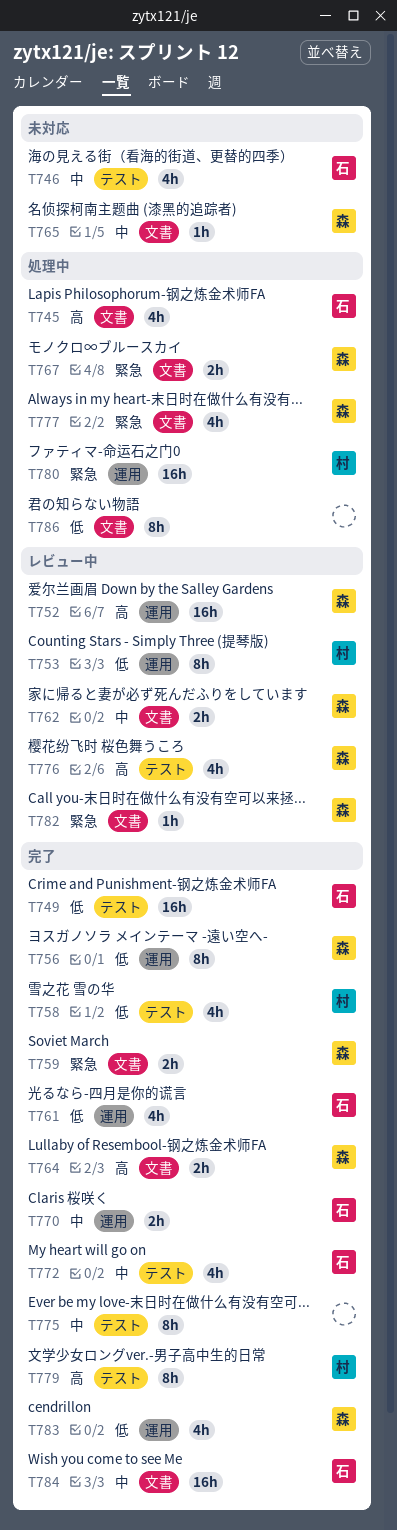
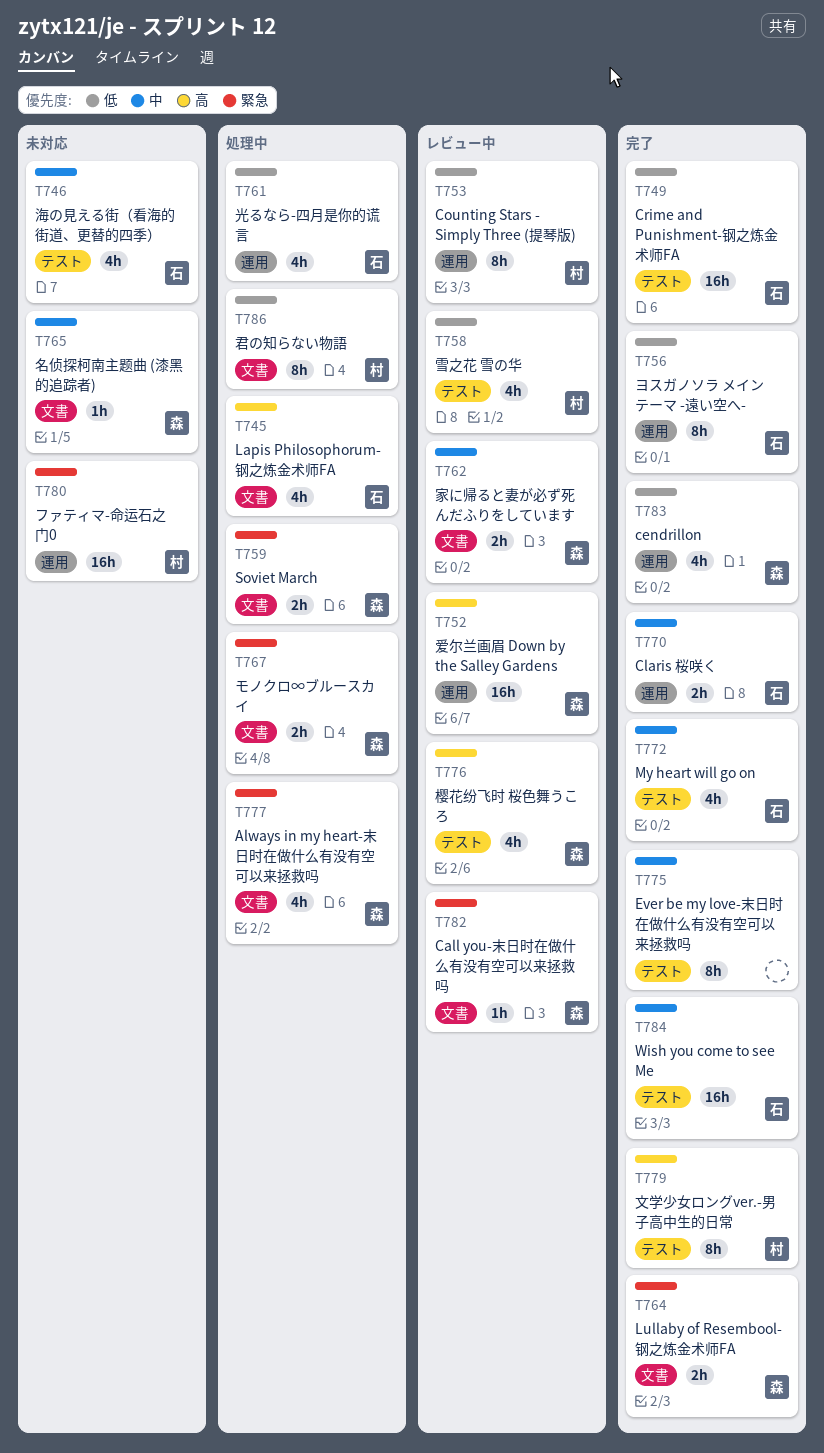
T756, owner: 森 -> 石
T758, status: 完了 -> レビュー中
T759, status: 完了 -> 処理中
T761, status: 完了 -> 処理中
T764, priority: 高 -> 緊急
T780, status: 処理中 -> 未対応
T784, label: 文書 -> テスト
T786, owner: none -> 村

